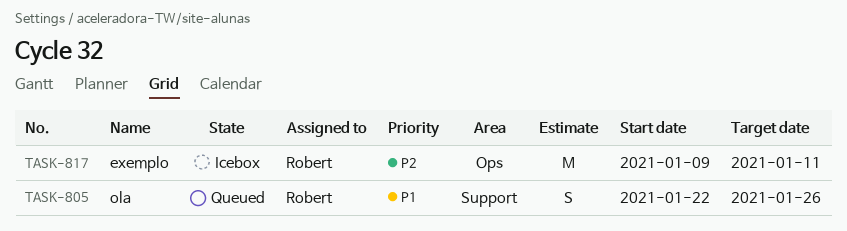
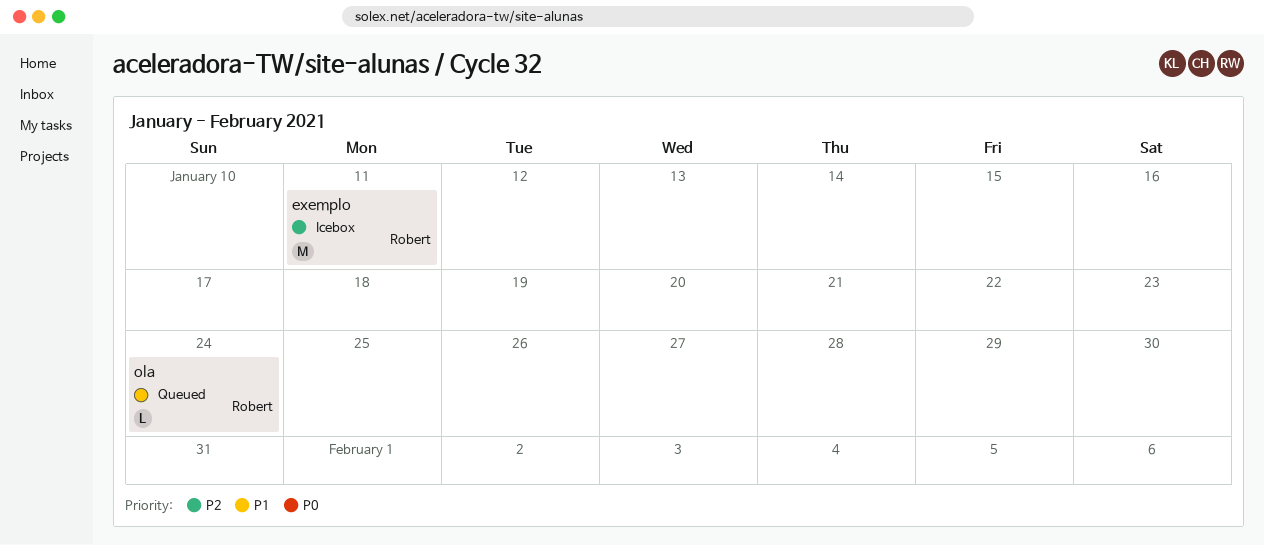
ola, estimate: S -> L
ola, due: Jan 26 -> Jan 24

